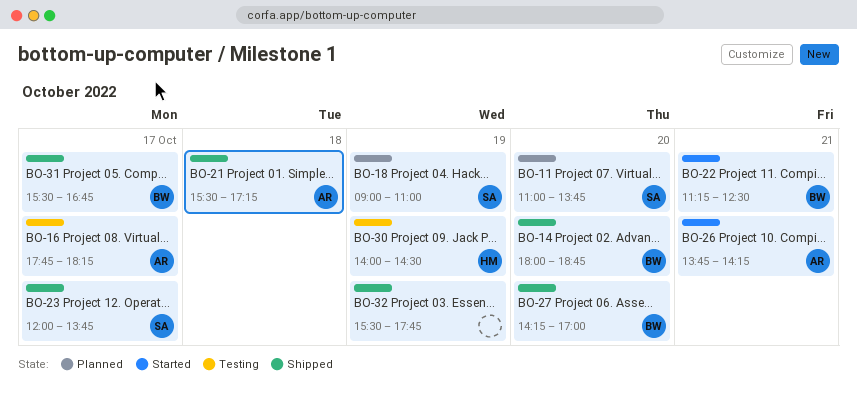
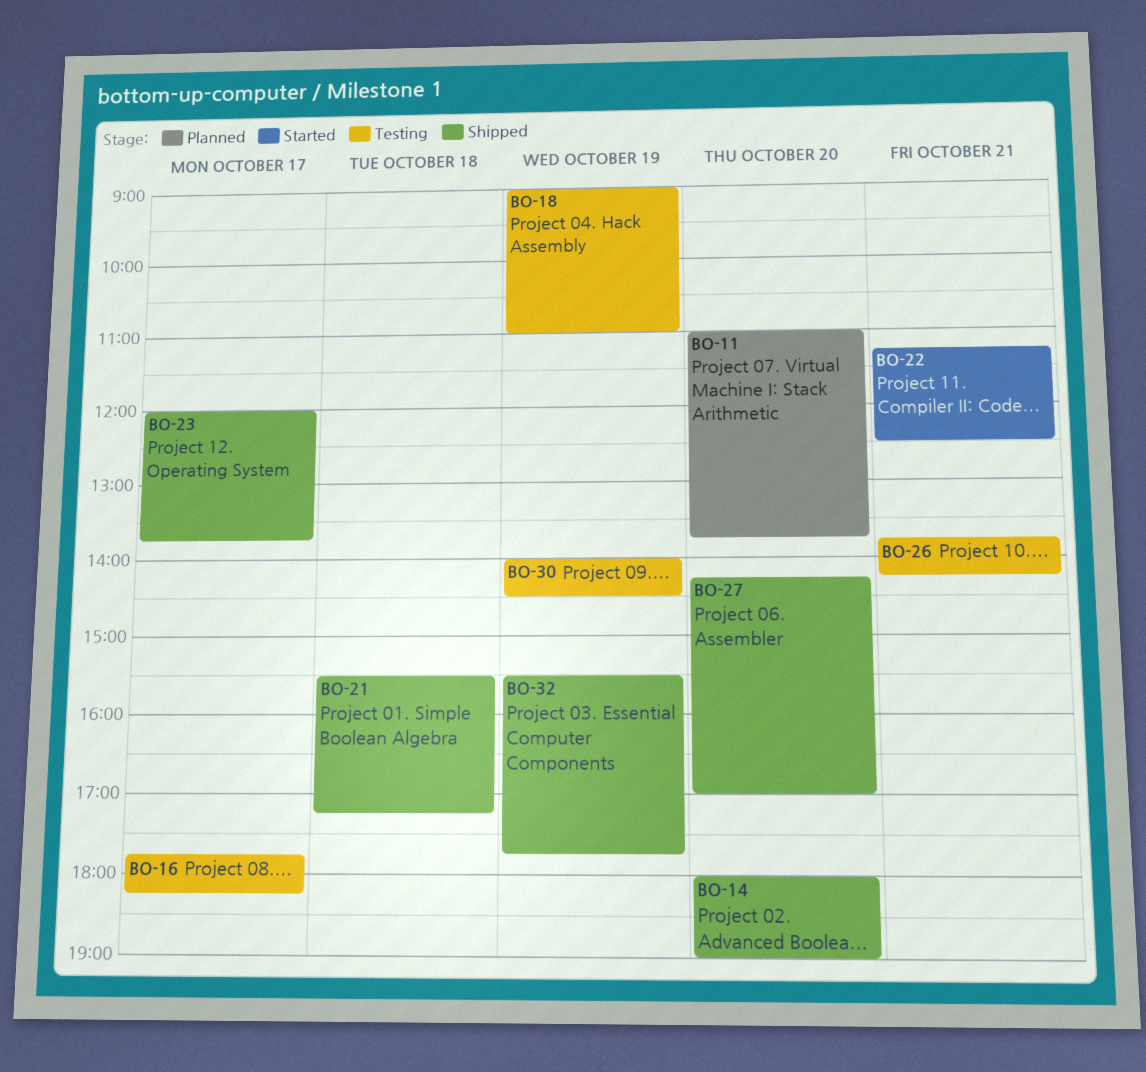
BO-14, ends: 18:45 -> 19:00
BO-18, status: Planned -> Testing
BO-26, status: Started -> Testing
BO-31: present -> none

